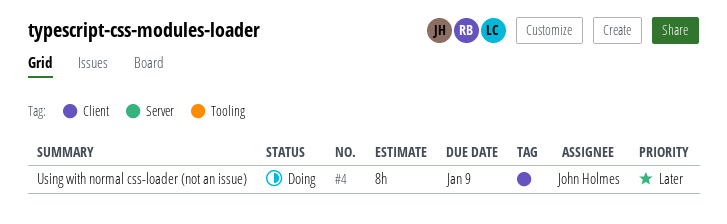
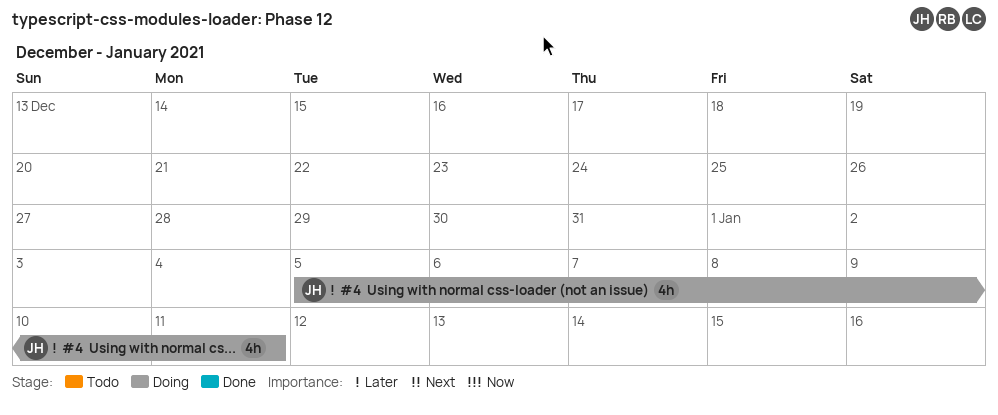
#4, estimate: 8h -> 4h
#4, due: Jan 9 -> Jan 11

